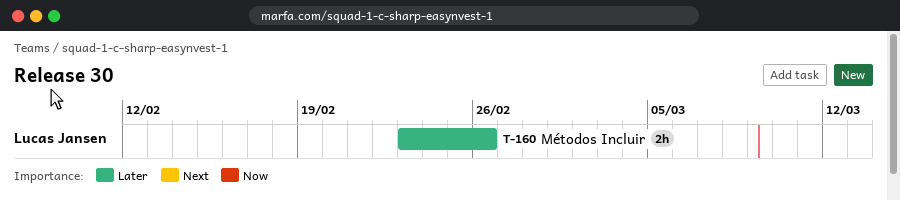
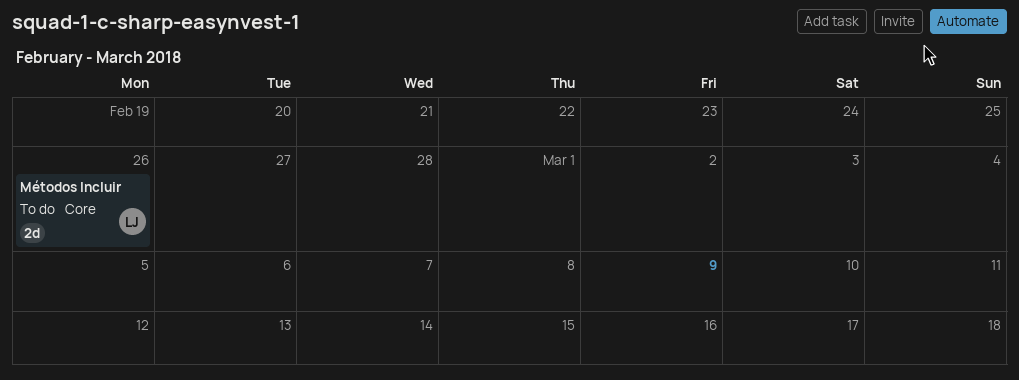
Métodos Incluir, estimate: 2h -> 2d

